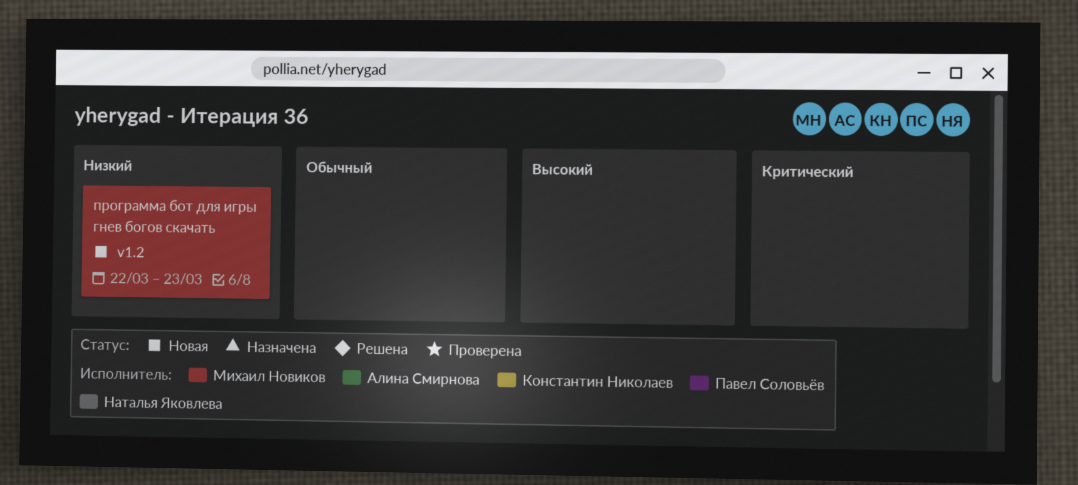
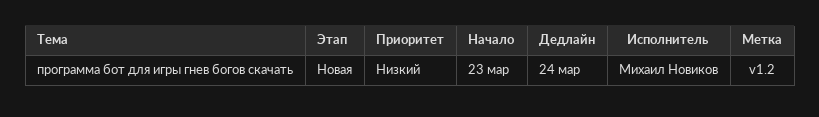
программа бот для игры гнев богов скачать, start: Mar 22 -> Mar 23
программа бот для игры гнев богов скачать, due: Mar 23 -> Mar 24

